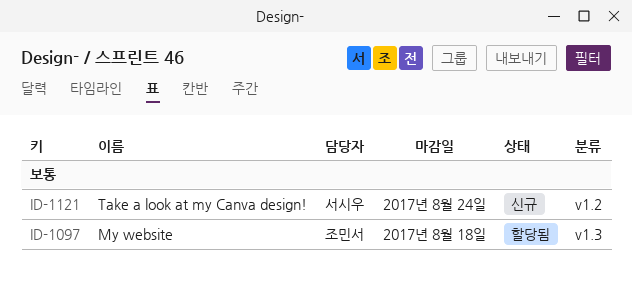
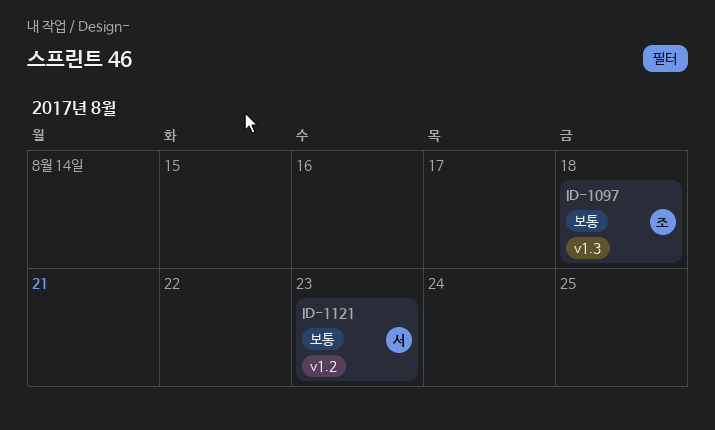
ID-1121, due: Aug 24 -> Aug 23

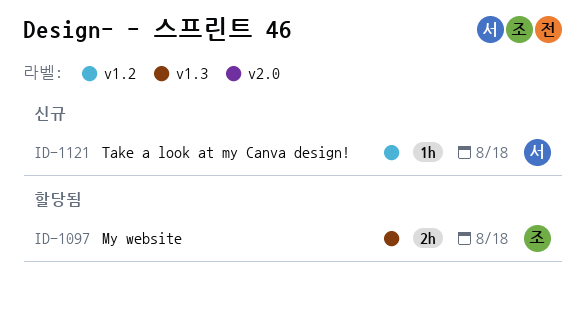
ID-1121, due: Aug 23 -> Aug 18

